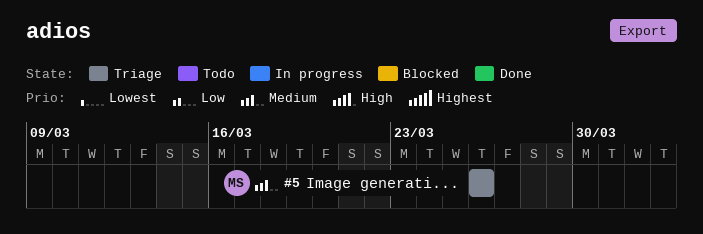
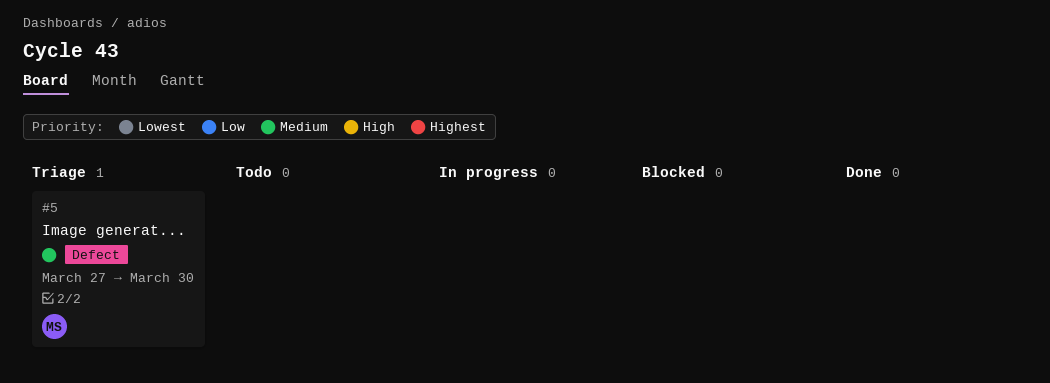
#5, start: Mar 26 -> Mar 27
#5, due: Mar 26 -> Mar 30

